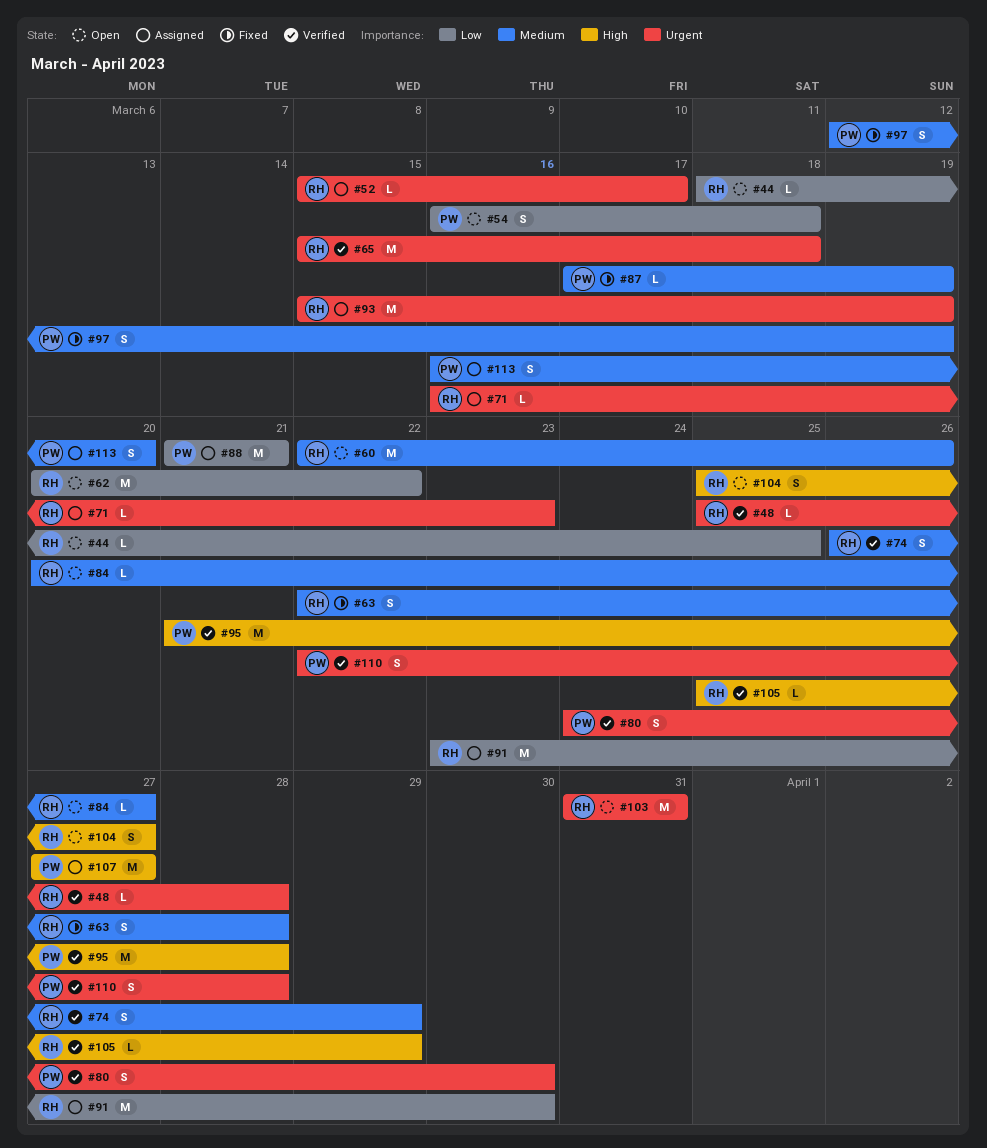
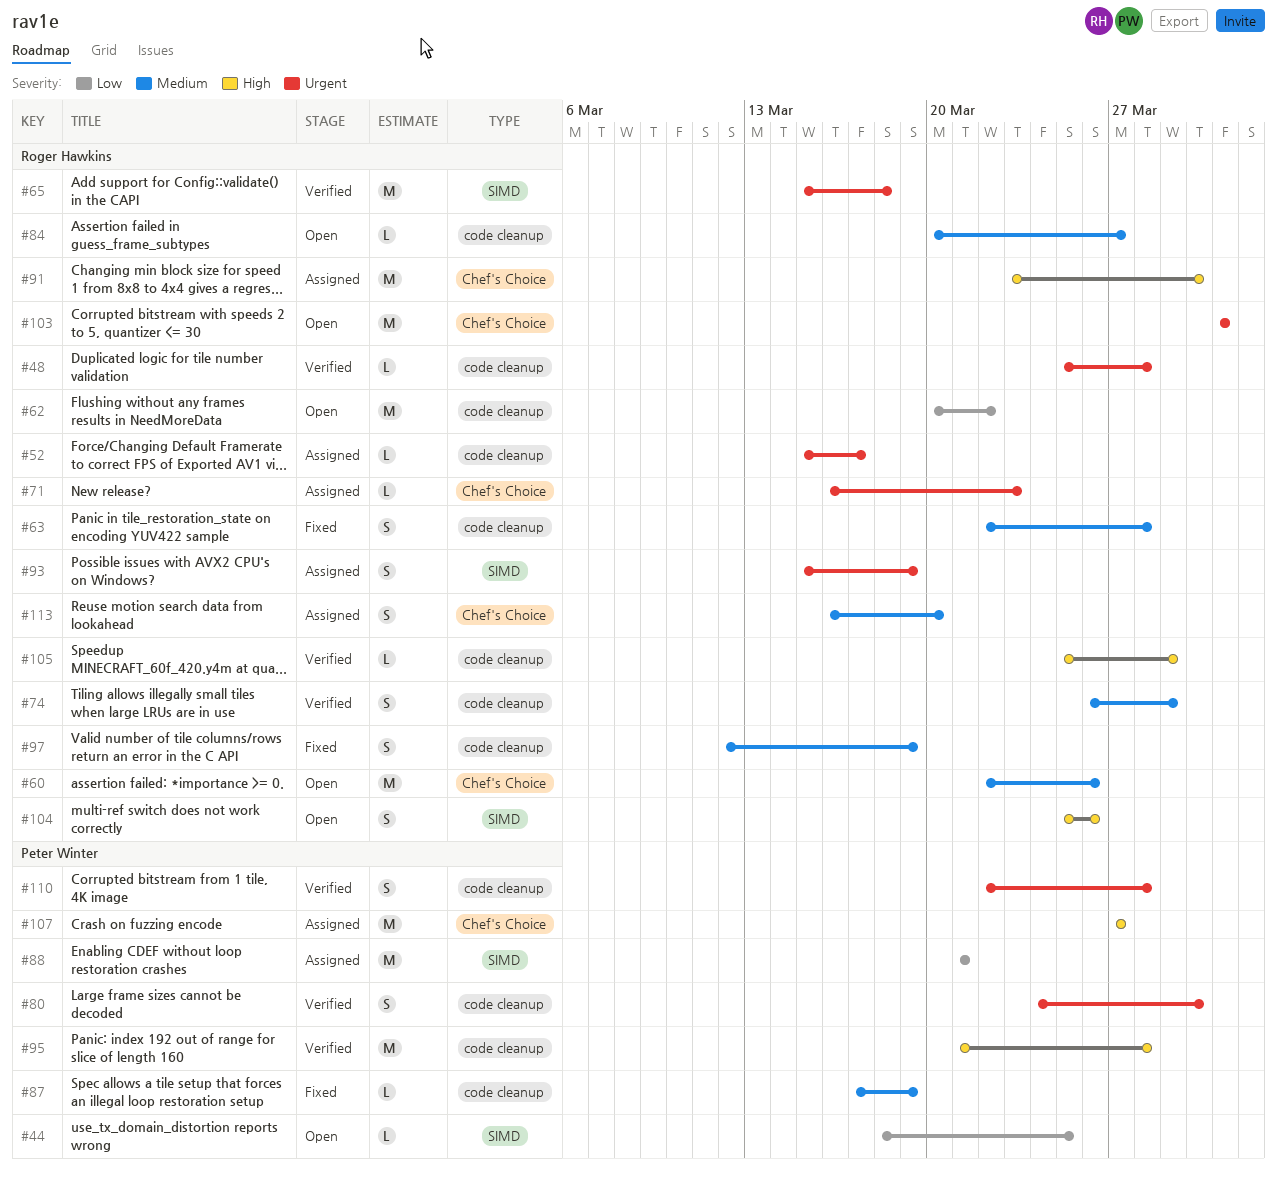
#44, owner: Roger Hawkins -> Peter Winter
#54: present -> none
#91, priority: Low -> High
#93, estimate: M -> S
#97, owner: Peter Winter -> Roger Hawkins
#104, due: Mar 27 -> Mar 26
#113, owner: Peter Winter -> Roger Hawkins

